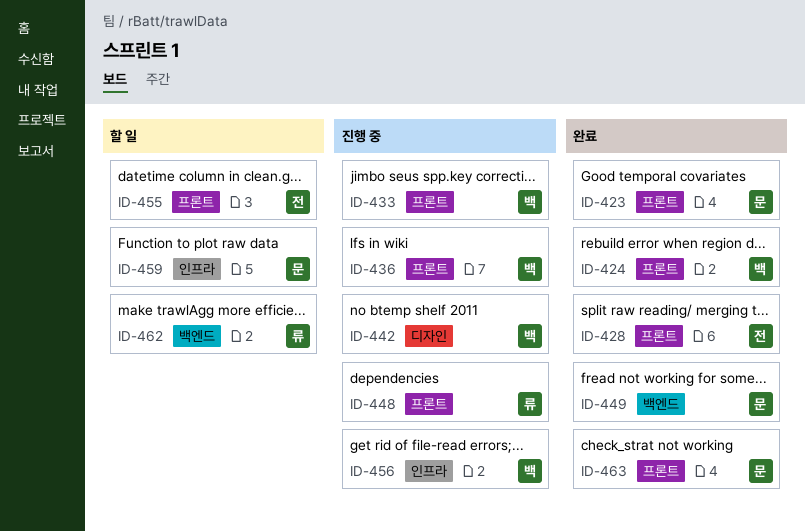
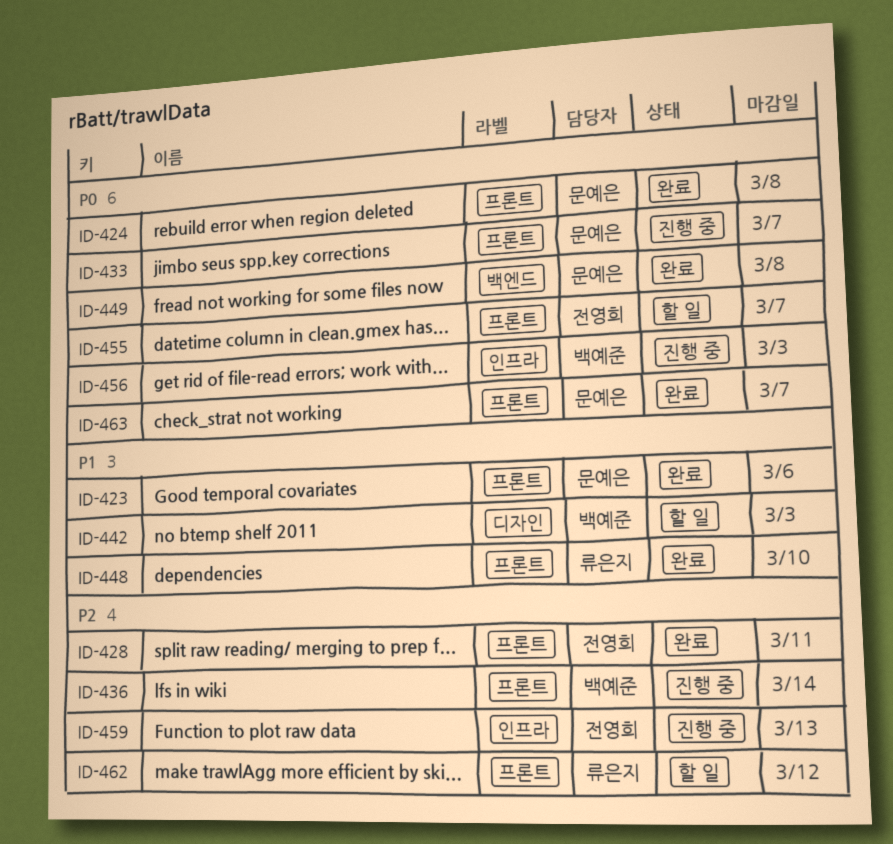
ID-424, owner: 백예준 -> 문예은
ID-433, owner: 백예준 -> 문예은
ID-442, status: 진행 중 -> 할 일
ID-448, status: 진행 중 -> 완료
ID-459, status: 할 일 -> 진행 중
ID-459, owner: 문예은 -> 전영희
ID-462, label: 백엔드 -> 프론트

